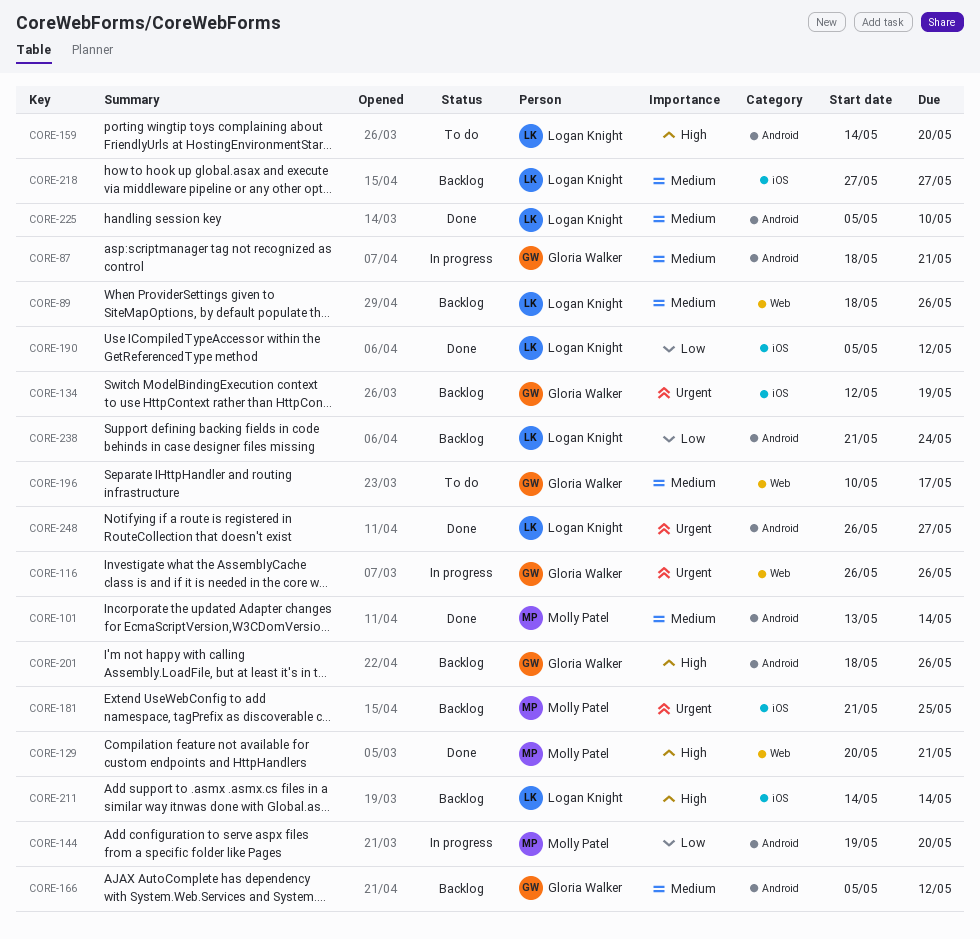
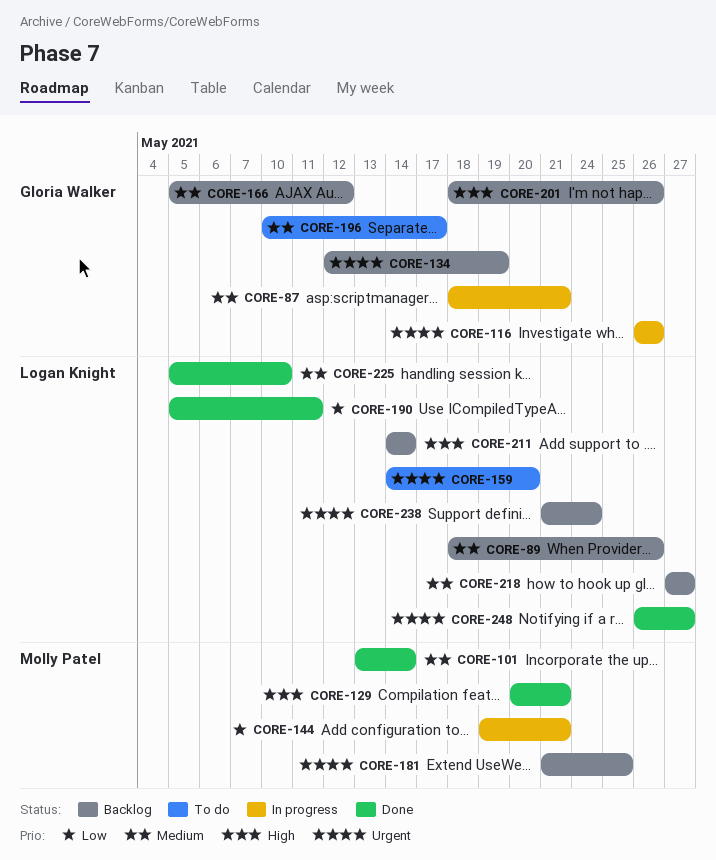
CORE-144, due: May 20 -> May 21
CORE-159, priority: High -> Urgent
CORE-190, due: May 12 -> May 11
CORE-238, priority: Low -> Urgent

